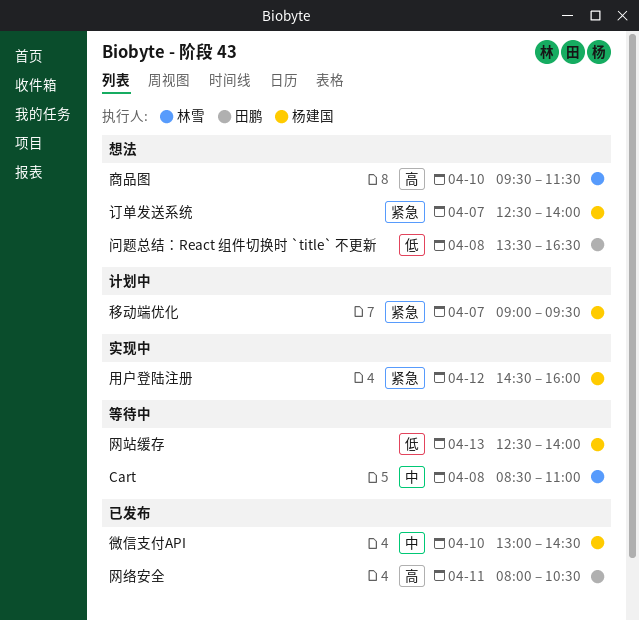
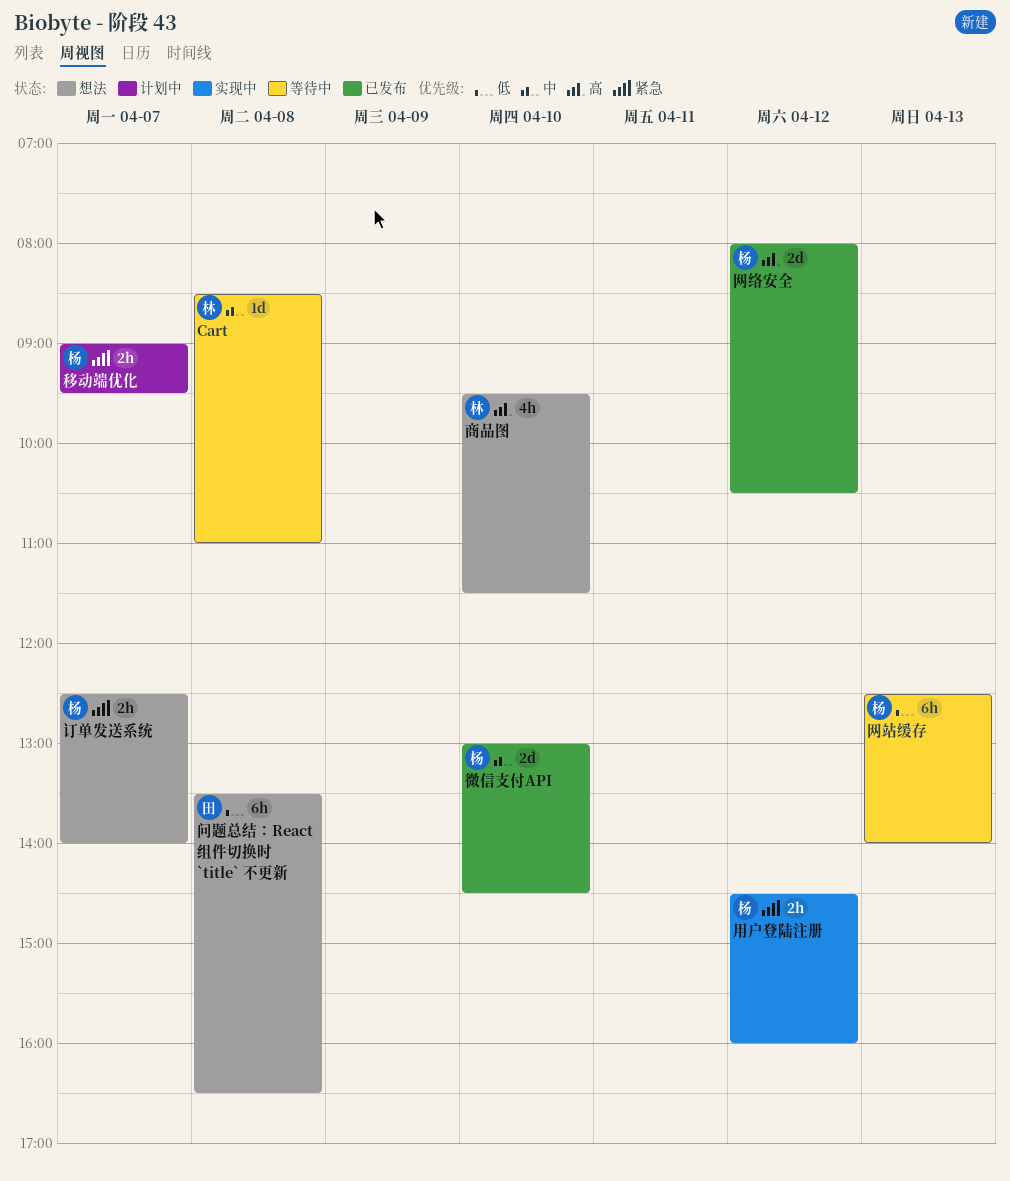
网络安全, owner: 田鹏 -> 杨建国
网络安全, day: Apr 11 -> Apr 12

